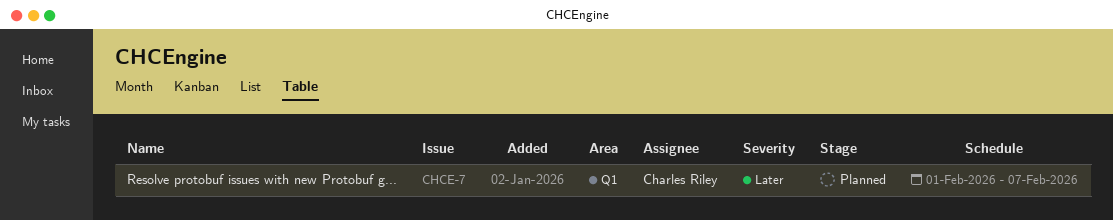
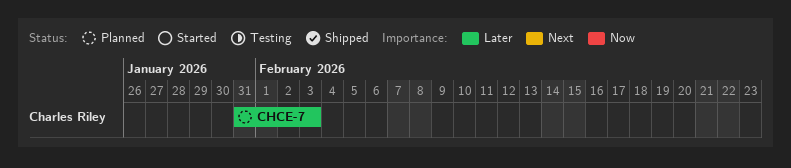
CHCE-7, start: Feb 1 -> Jan 31
CHCE-7, due: Feb 7 -> Feb 3

